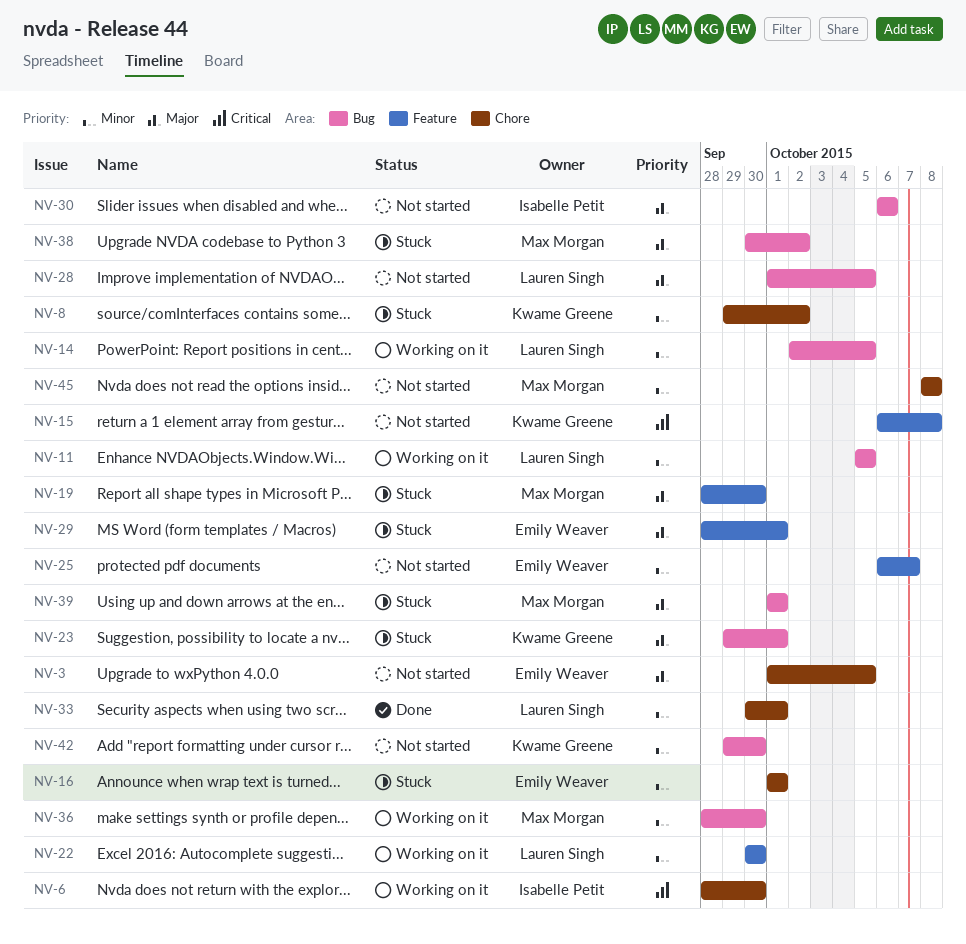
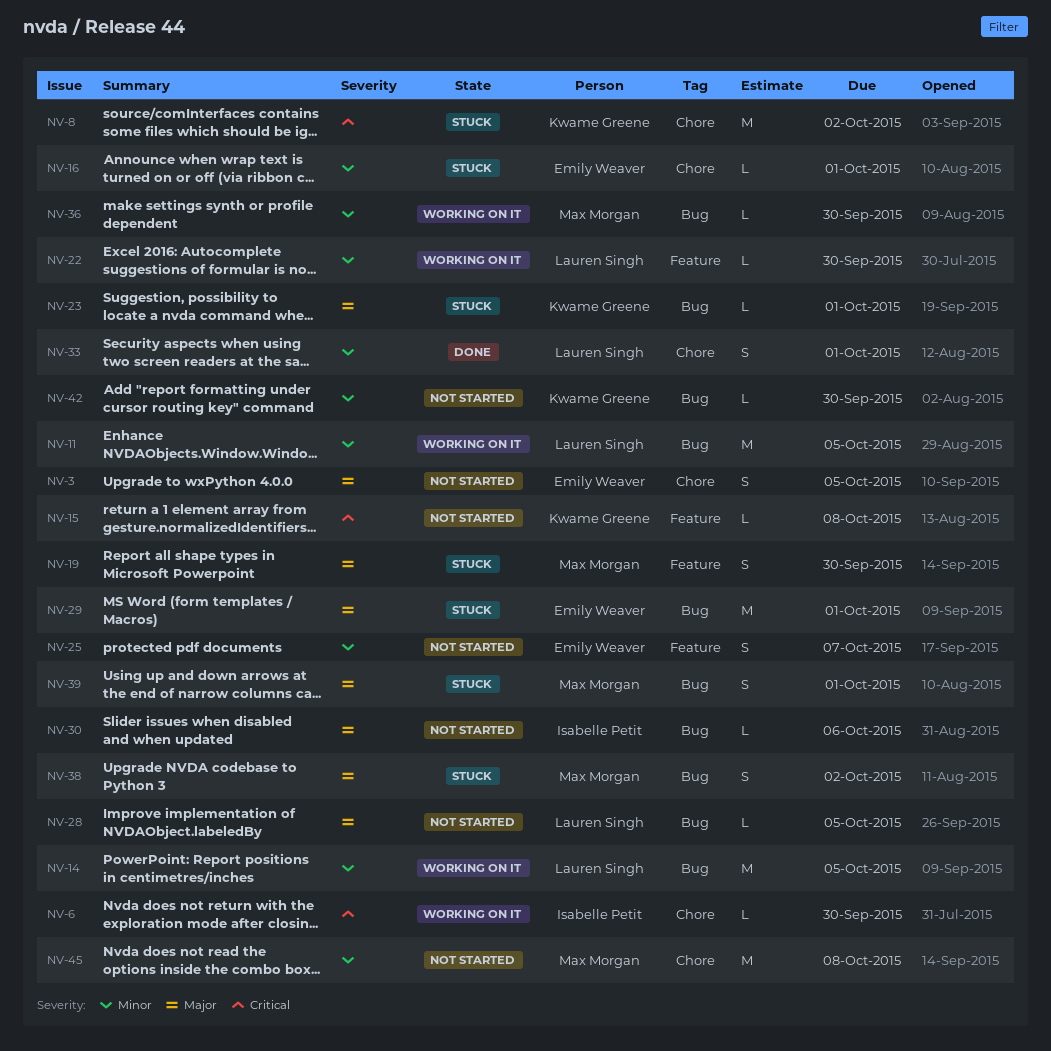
NV-8, priority: Minor -> Critical
NV-29, label: Feature -> Bug

